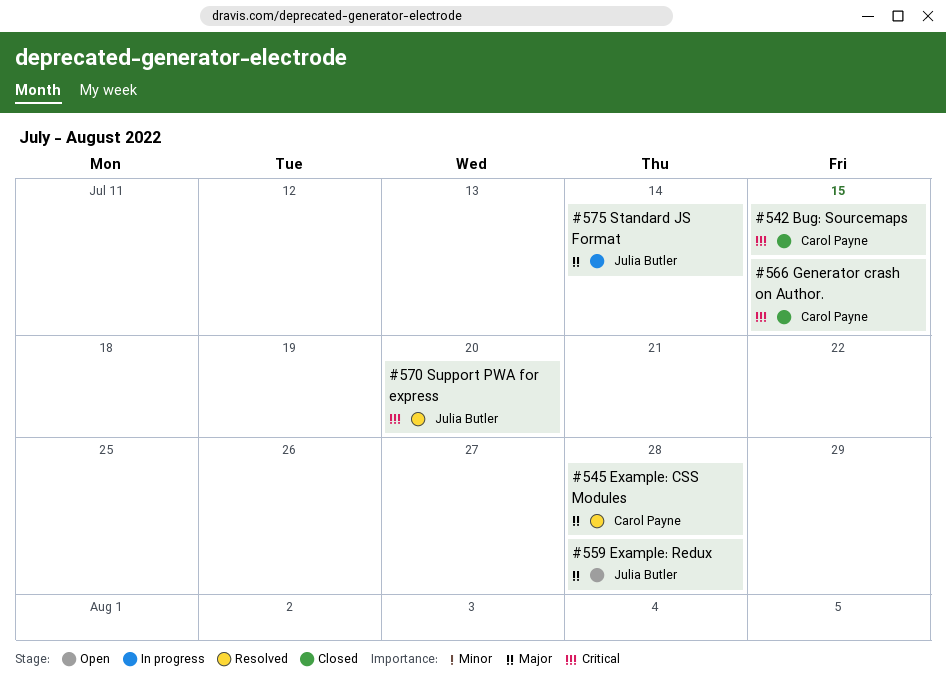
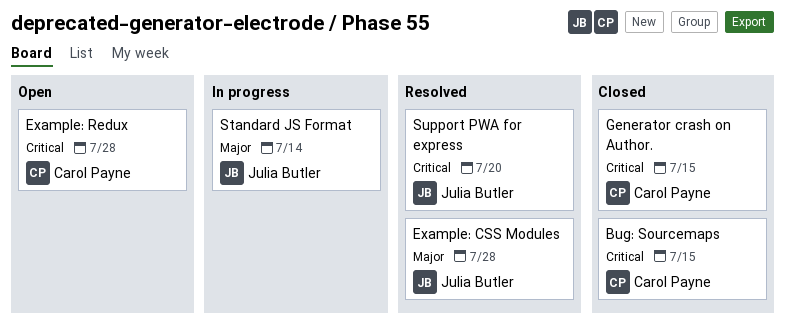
Example: CSS Modules, owner: Carol Payne -> Julia Butler
Example: Redux, owner: Julia Butler -> Carol Payne
Example: Redux, priority: Major -> Critical

